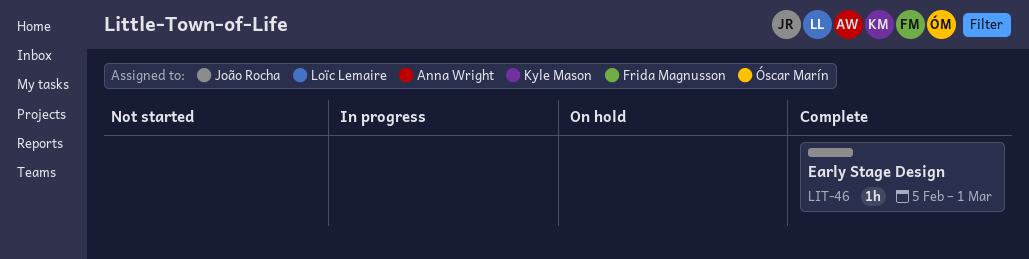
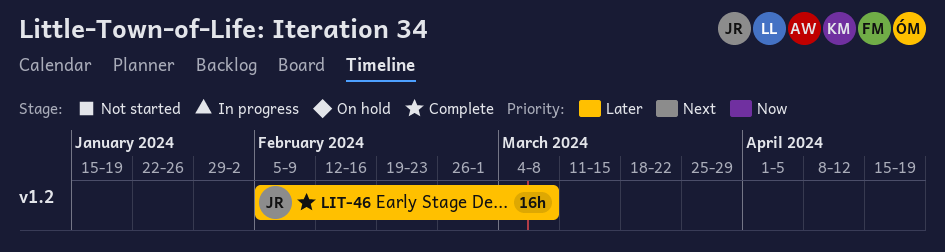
LIT-46, estimate: 1h -> 16h
LIT-46, due: Mar 1 -> Mar 8

